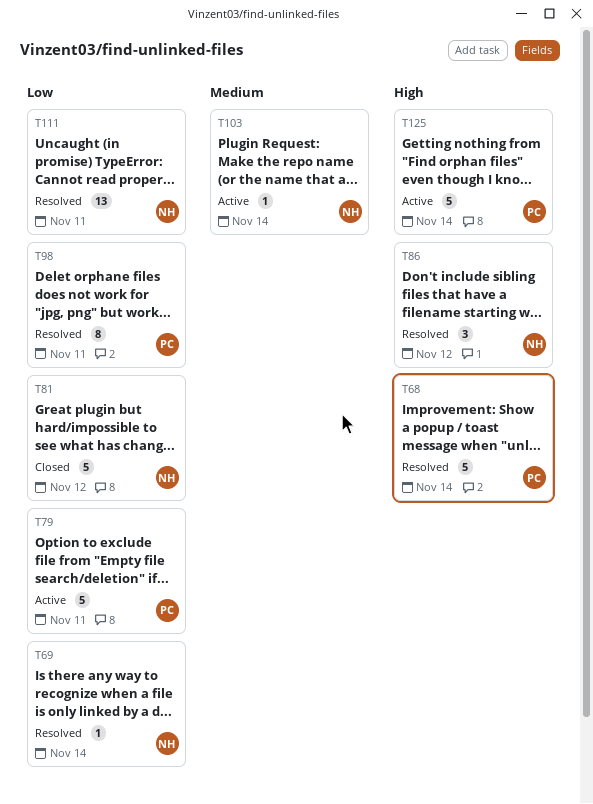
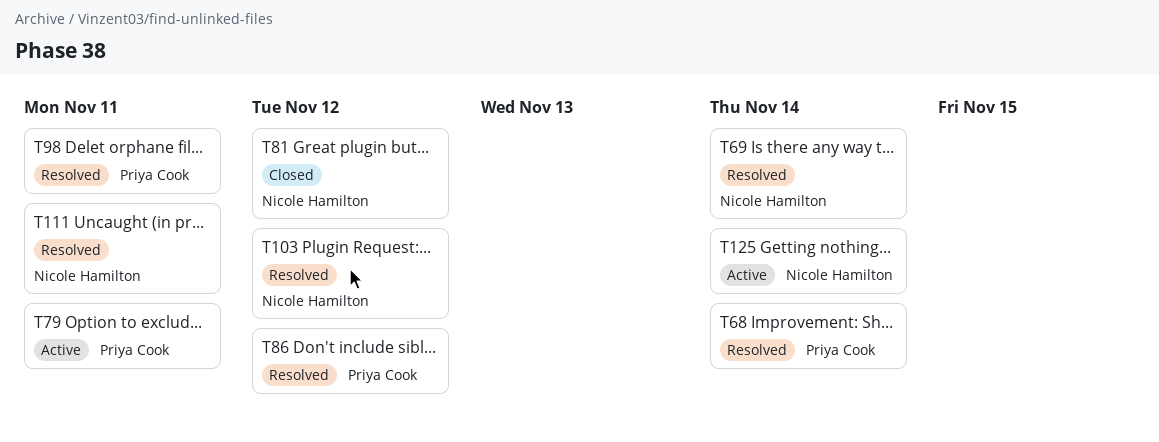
T86, owner: Nicole Hamilton -> Priya Cook
T103, status: Active -> Resolved
T103, due: Nov 14 -> Nov 12
T125, owner: Priya Cook -> Nicole Hamilton

